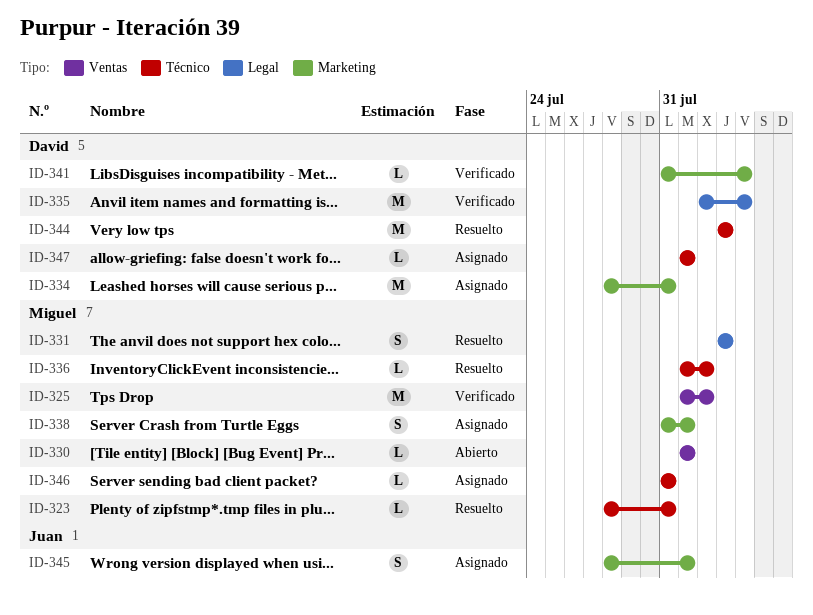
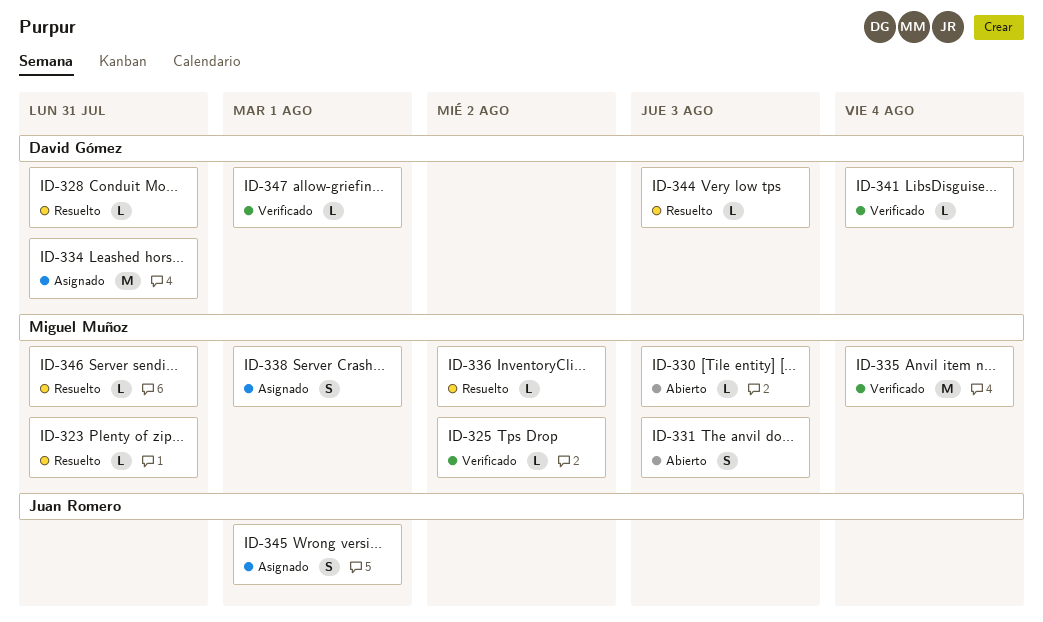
ID-325, estimate: M -> L
ID-328: none -> present
ID-330, due: Aug 1 -> Aug 3
ID-331, status: Resuelto -> Abierto
ID-335, owner: David Gómez -> Miguel Muñoz
ID-344, estimate: M -> L
ID-346, status: Asignado -> Resuelto
ID-347, status: Asignado -> Verificado

